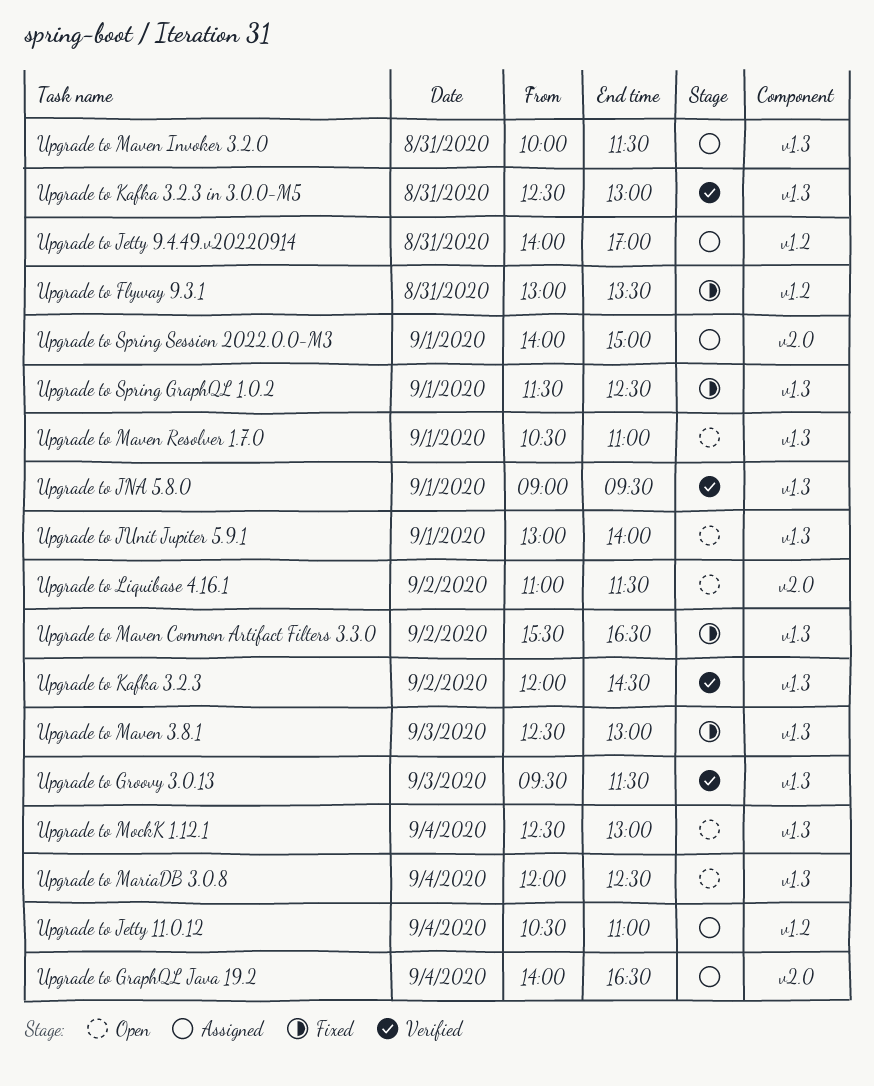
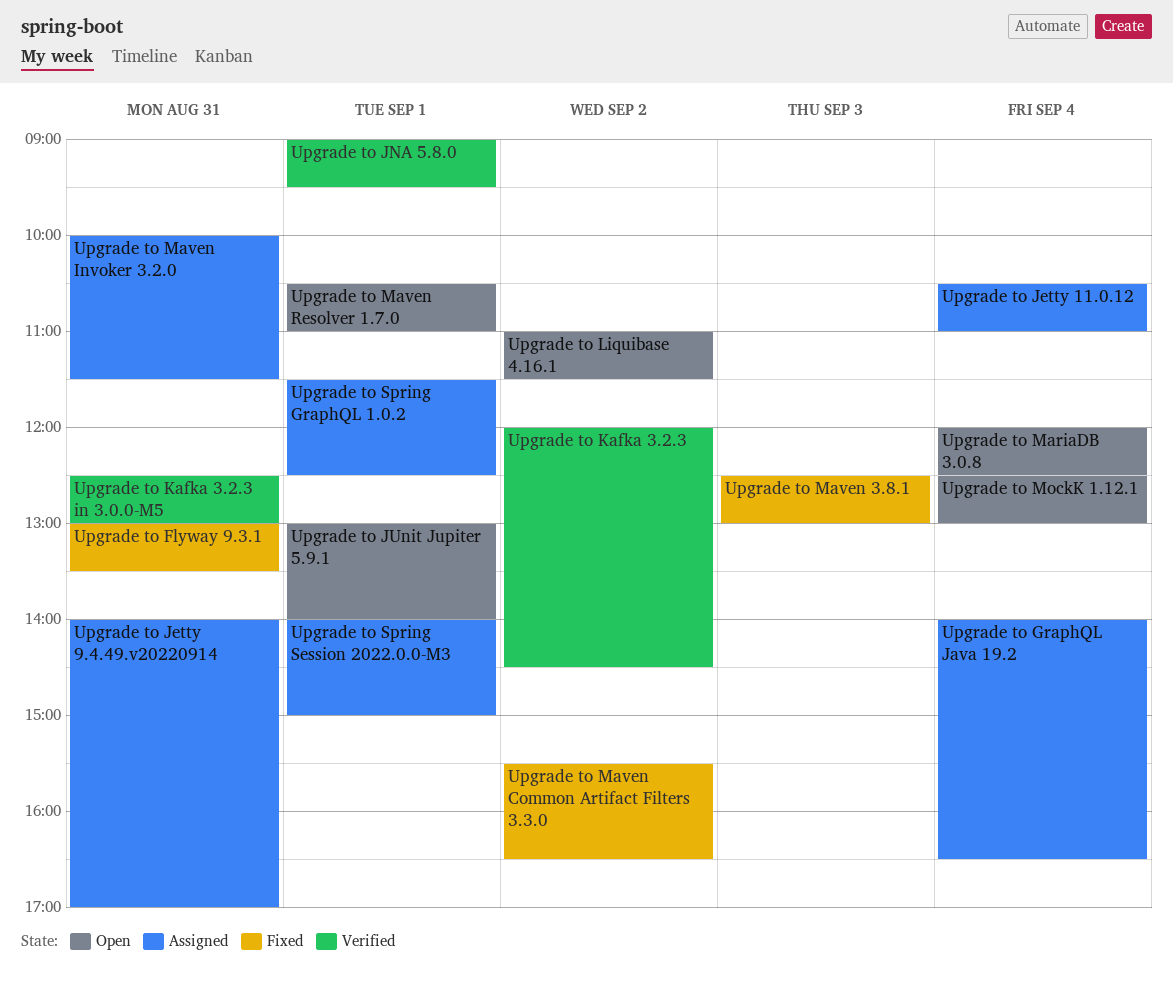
Upgrade to Groovy 3.0.13: present -> none
Upgrade to Spring GraphQL 1.0.2, status: Fixed -> Assigned

